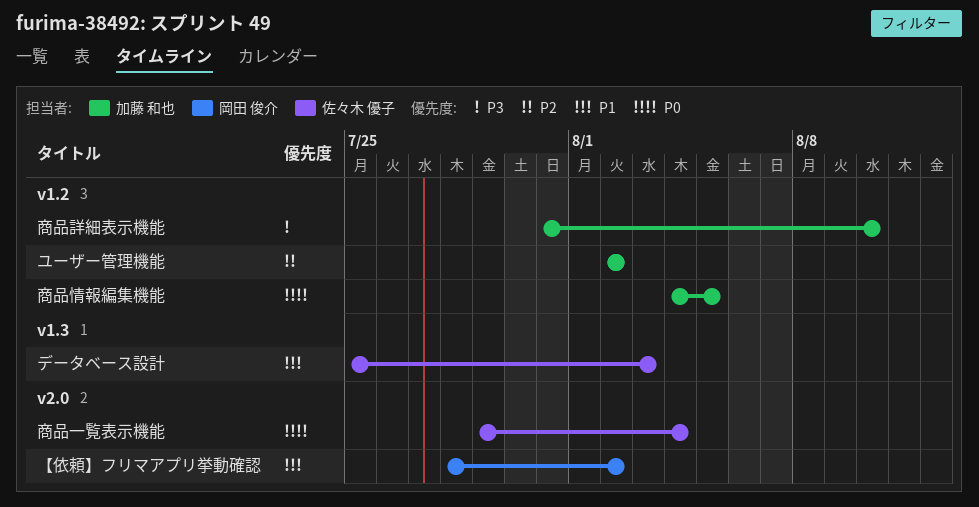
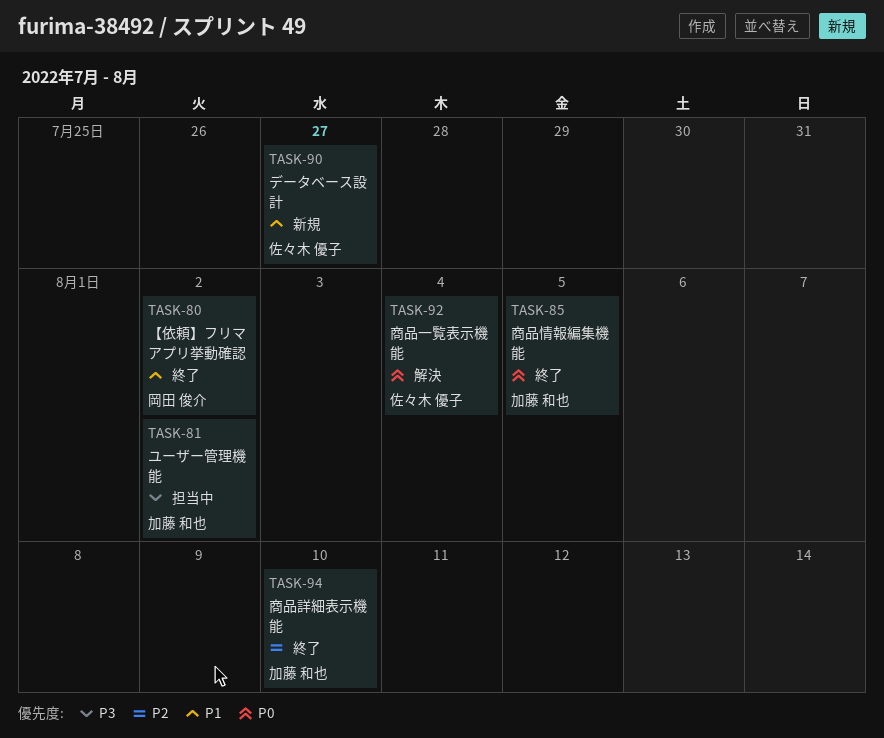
データベース設計, due: Aug 3 -> Jul 27
ユーザー管理機能, priority: P2 -> P3
商品詳細表示機能, priority: P3 -> P2

